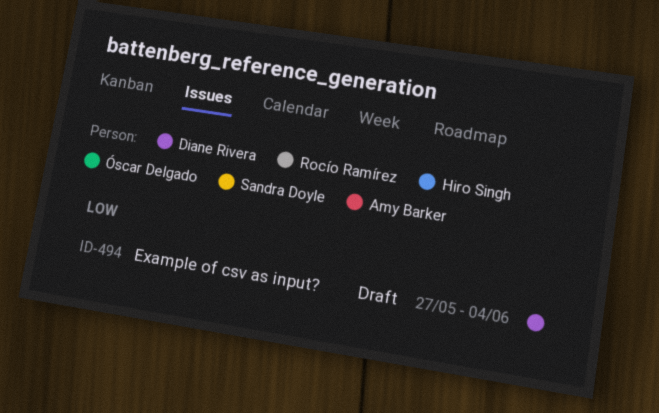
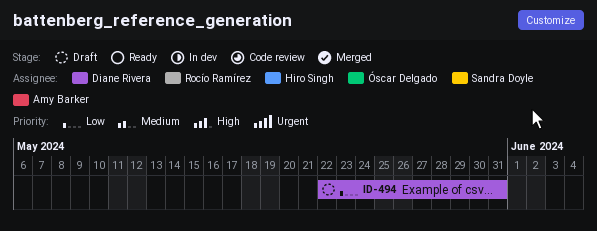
ID-494, start: May 27 -> May 22
ID-494, due: Jun 4 -> May 31

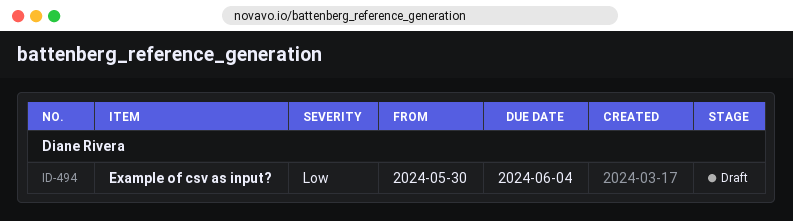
ID-494, start: May 22 -> May 30
ID-494, due: May 31 -> Jun 4

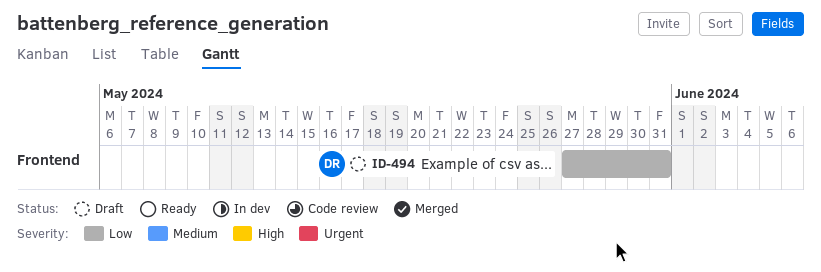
ID-494, start: May 30 -> May 27
ID-494, due: Jun 4 -> May 31

